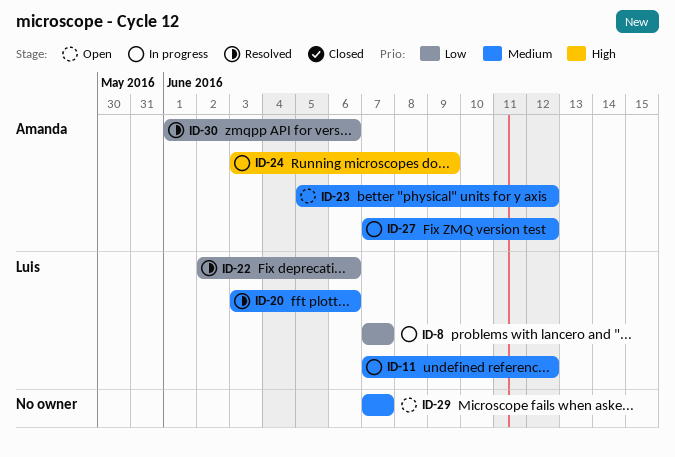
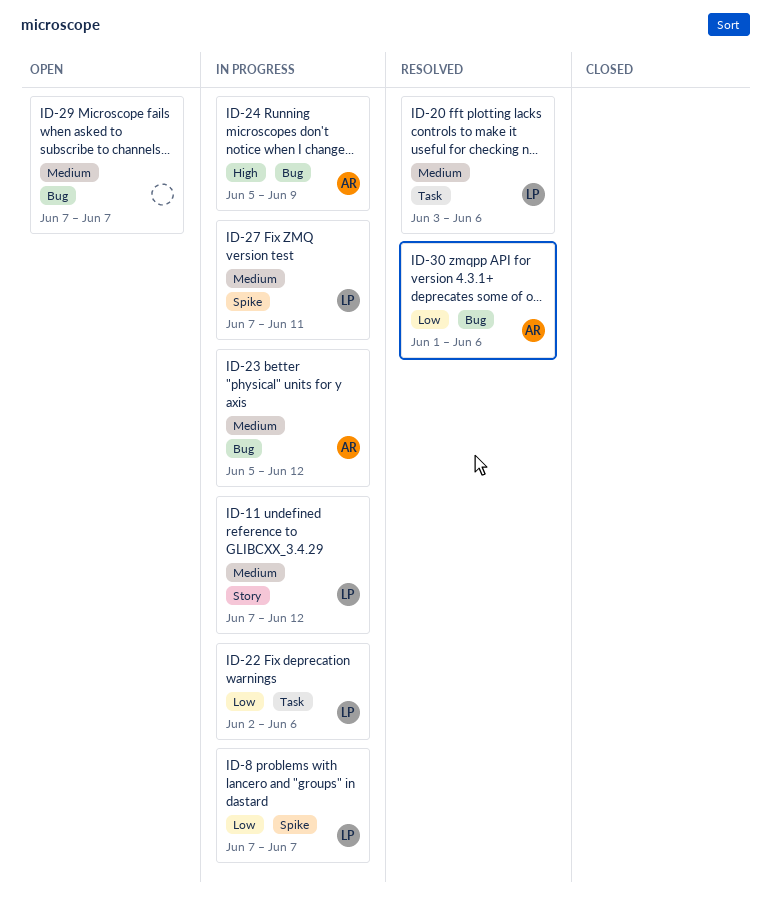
ID-22, status: Resolved -> In progress
ID-23, status: Open -> In progress
ID-24, start: Jun 3 -> Jun 5
ID-27, owner: Amanda -> Luis
ID-27, due: Jun 12 -> Jun 11

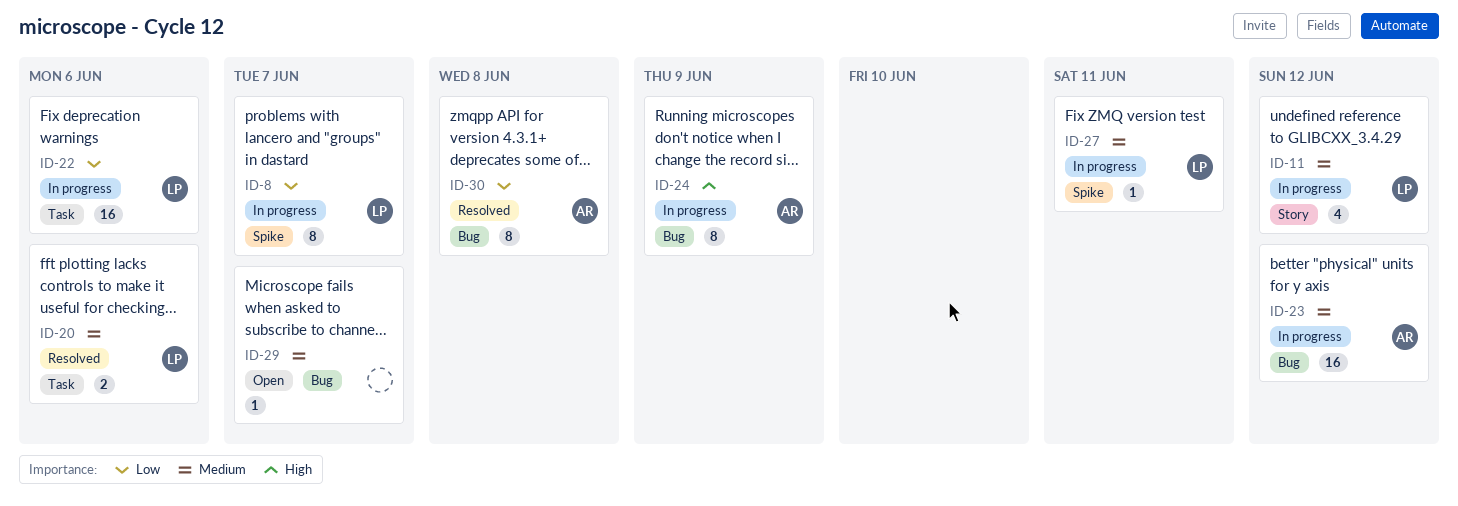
ID-30, due: Jun 6 -> Jun 8

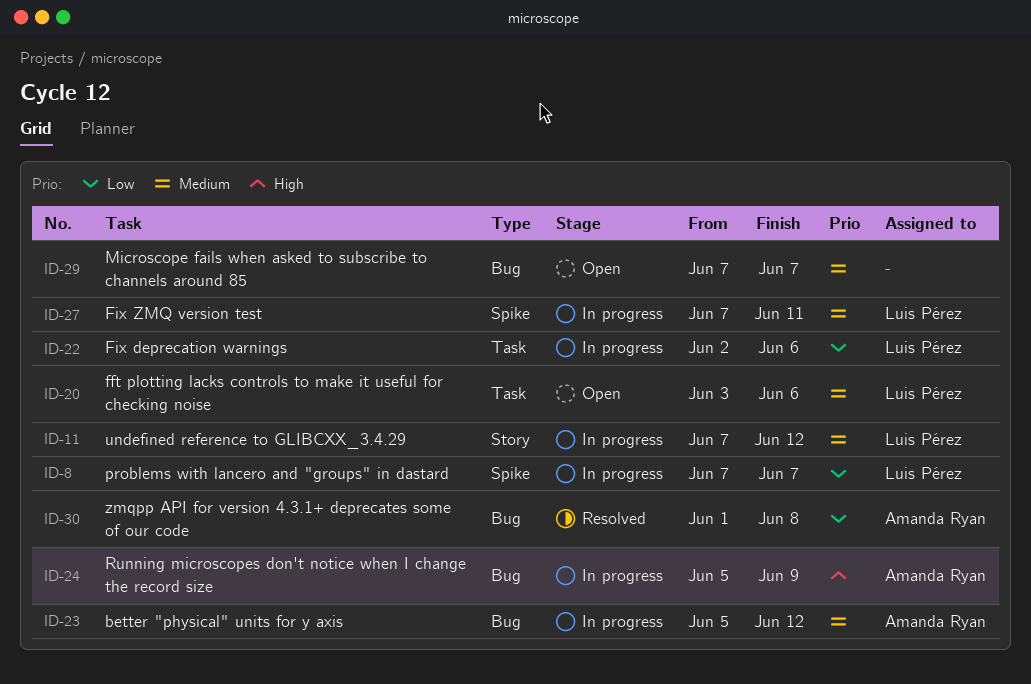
ID-20, status: Resolved -> Open

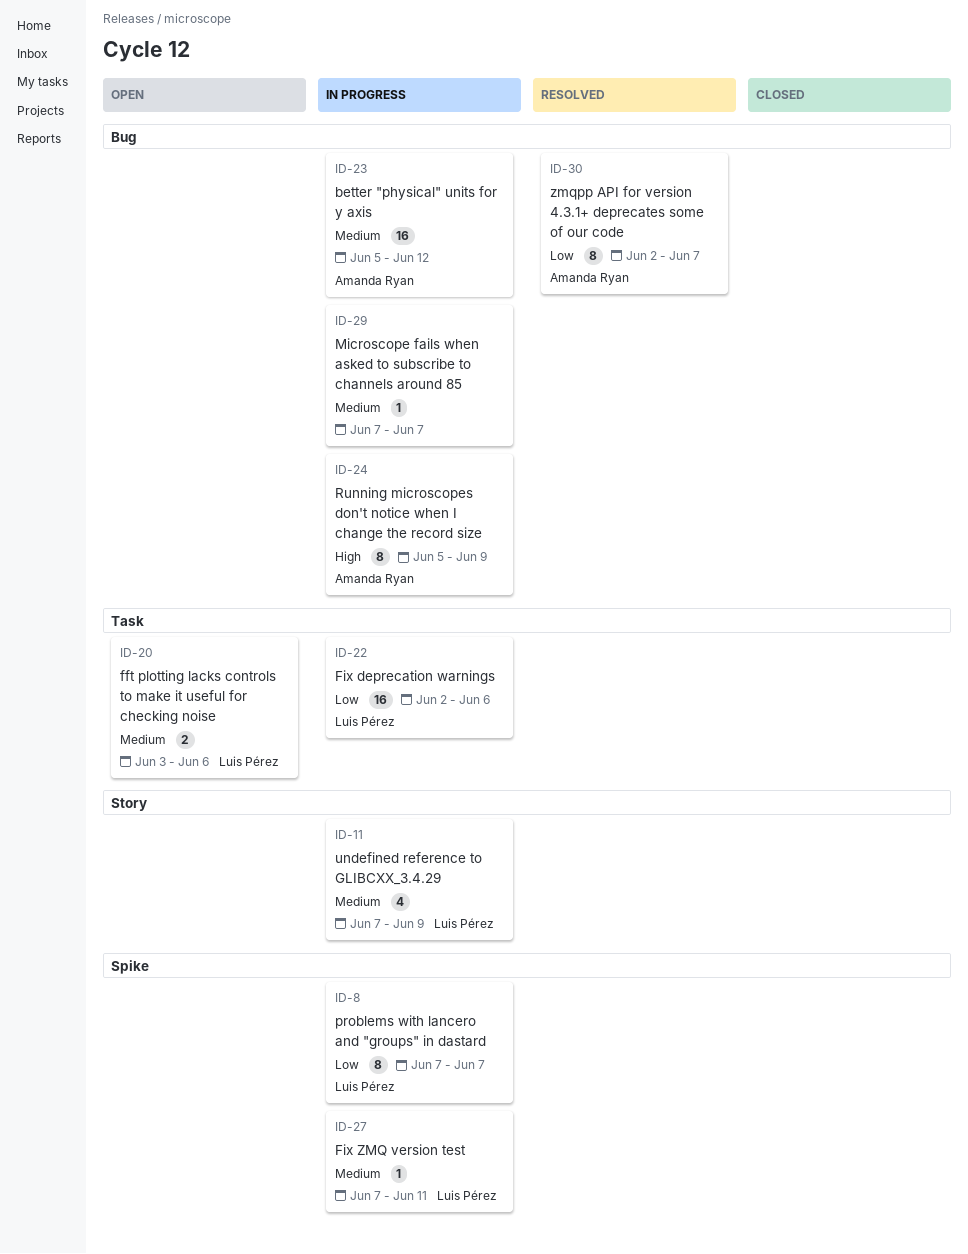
ID-11, due: Jun 12 -> Jun 9
ID-29, status: Open -> In progress
ID-30, start: Jun 1 -> Jun 2
ID-30, due: Jun 8 -> Jun 7

